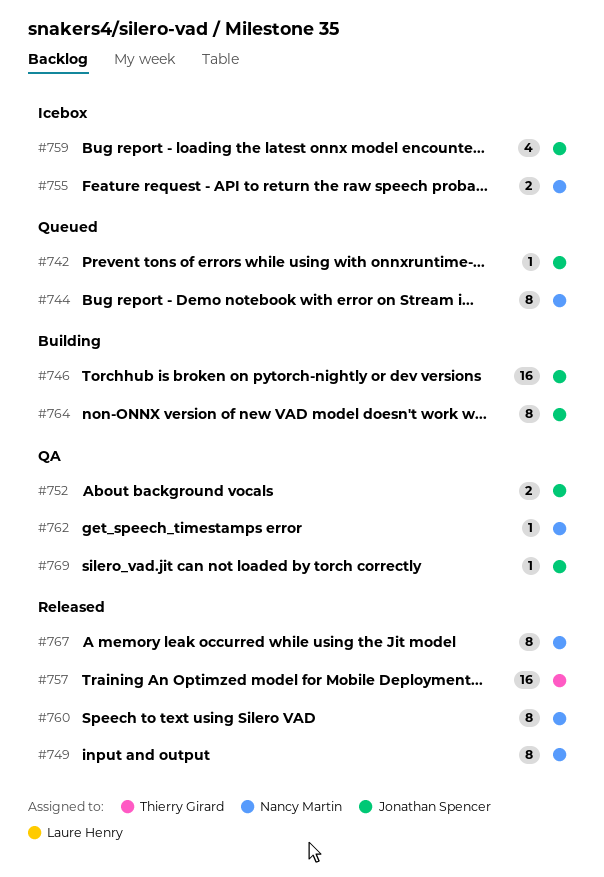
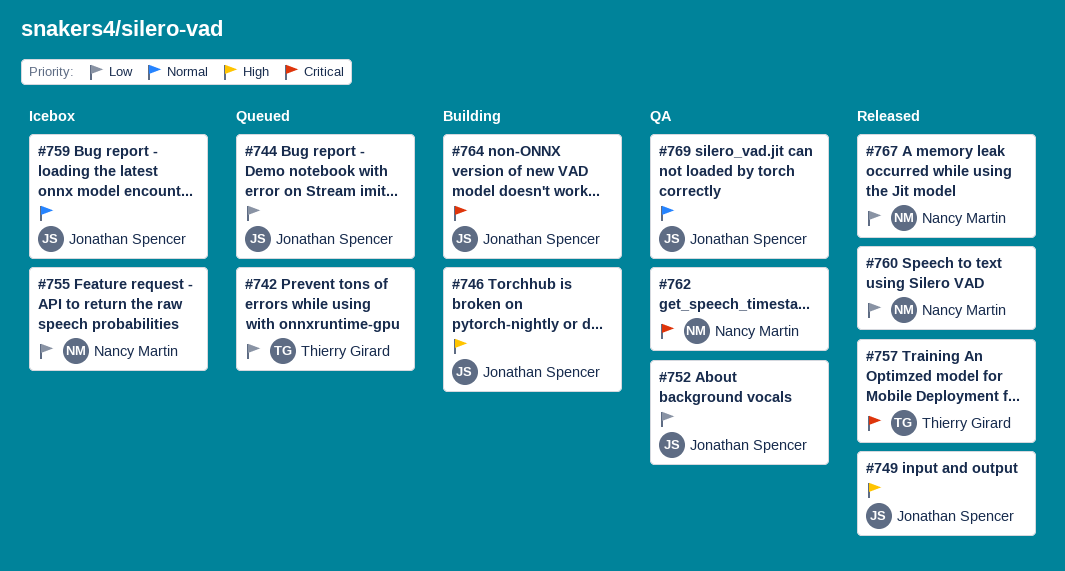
#742, owner: Jonathan Spencer -> Thierry Girard
#744, owner: Nancy Martin -> Jonathan Spencer
#749, owner: Nancy Martin -> Jonathan Spencer

